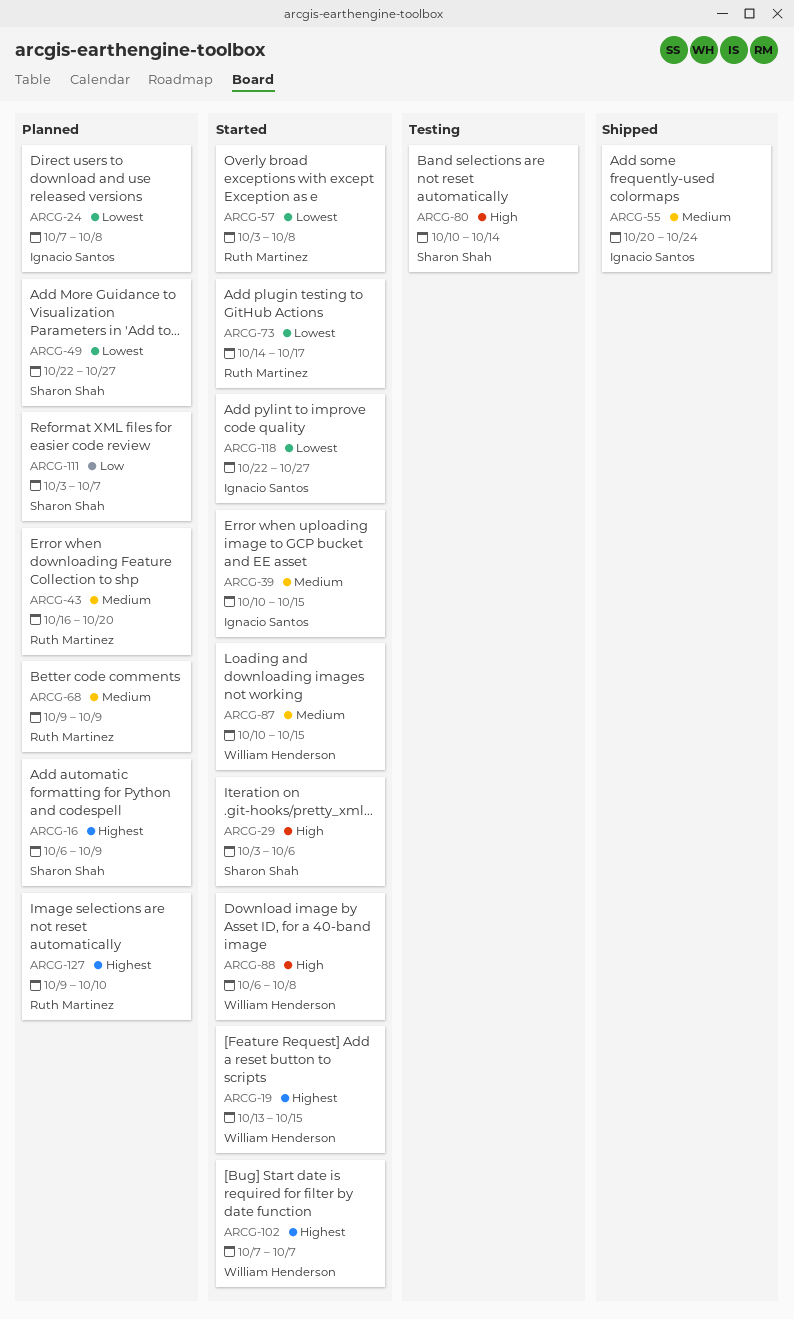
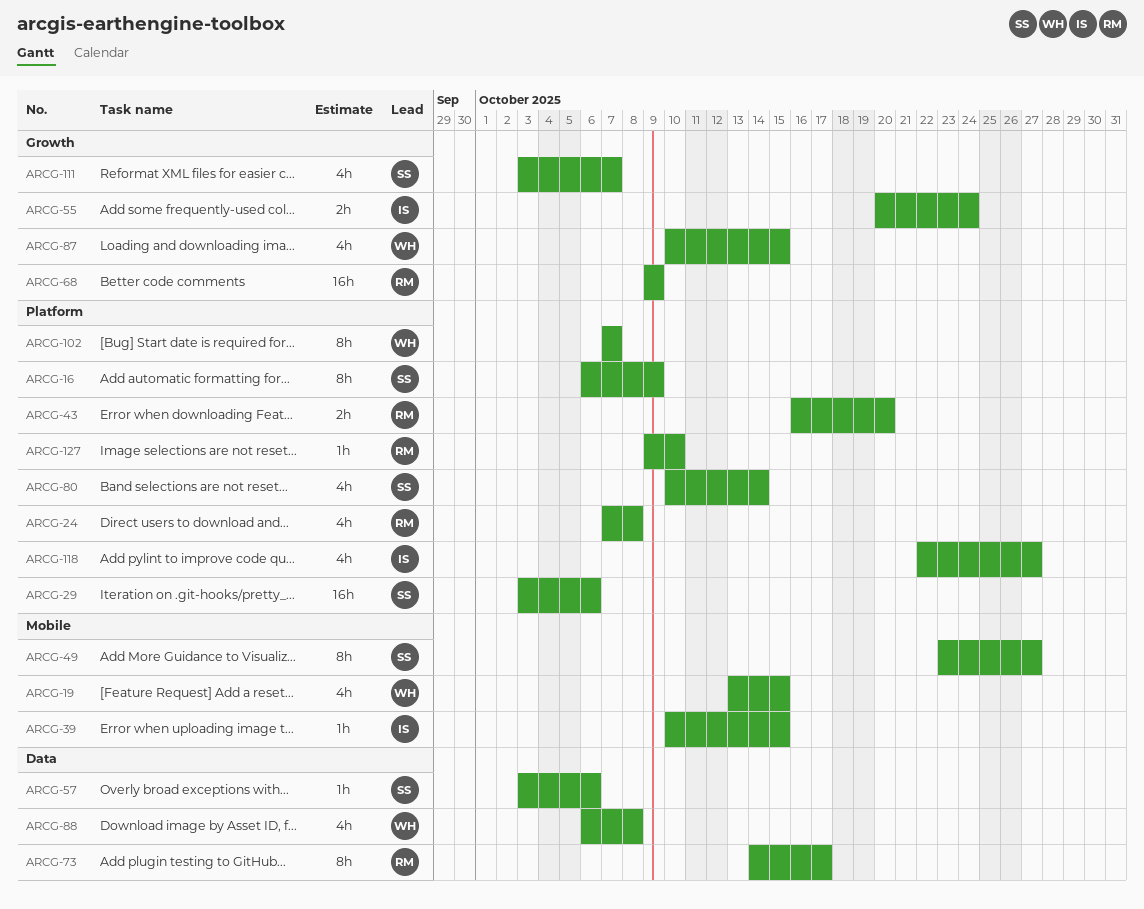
ARCG-24, owner: Ignacio Santos -> Ruth Martinez
ARCG-49, start: Oct 22 -> Oct 23
ARCG-57, owner: Ruth Martinez -> Sharon Shah
ARCG-57, due: Oct 8 -> Oct 6

